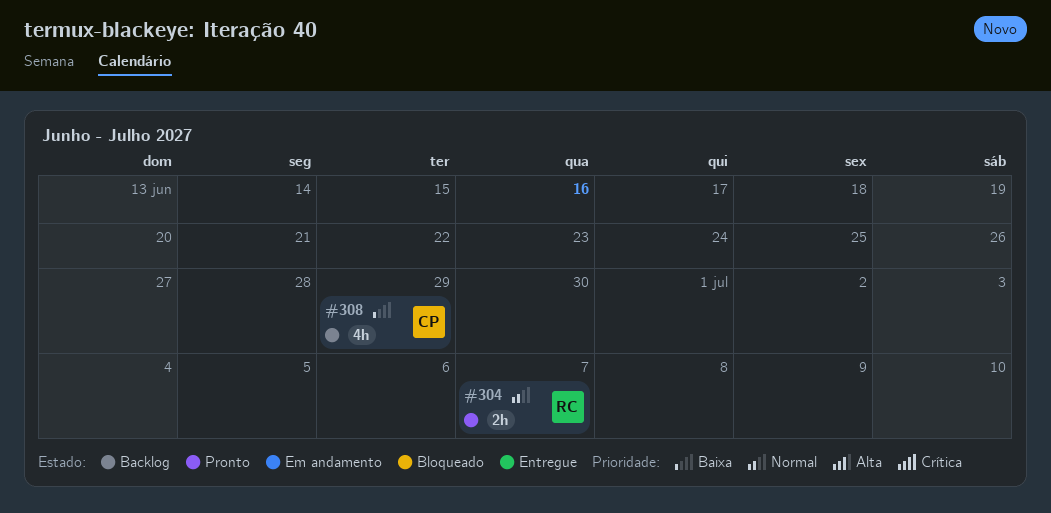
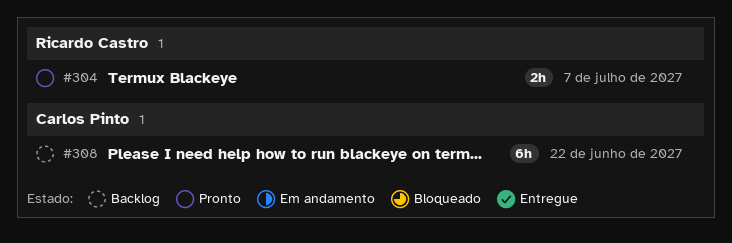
#308, estimate: 4h -> 6h
#308, due: Jun 29 -> Jun 22

